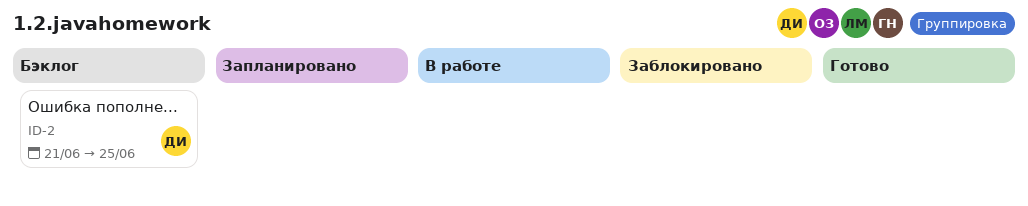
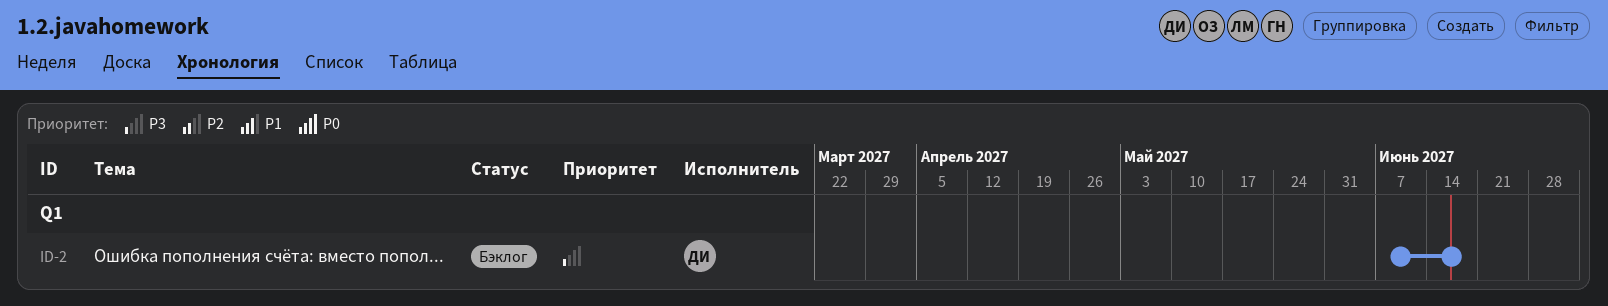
ID-2, start: Jun 21 -> Jun 7
ID-2, due: Jun 25 -> Jun 18

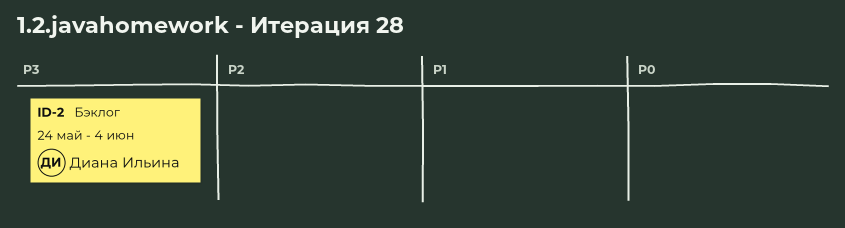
ID-2, start: Jun 7 -> May 24
ID-2, due: Jun 18 -> Jun 4

